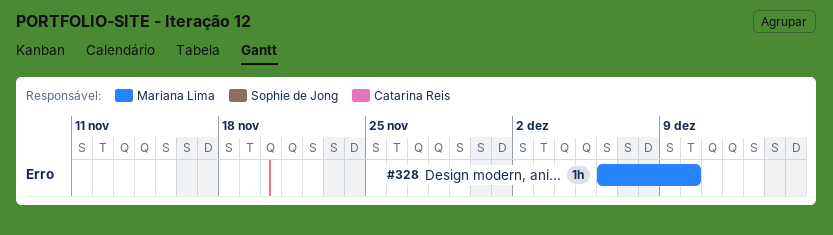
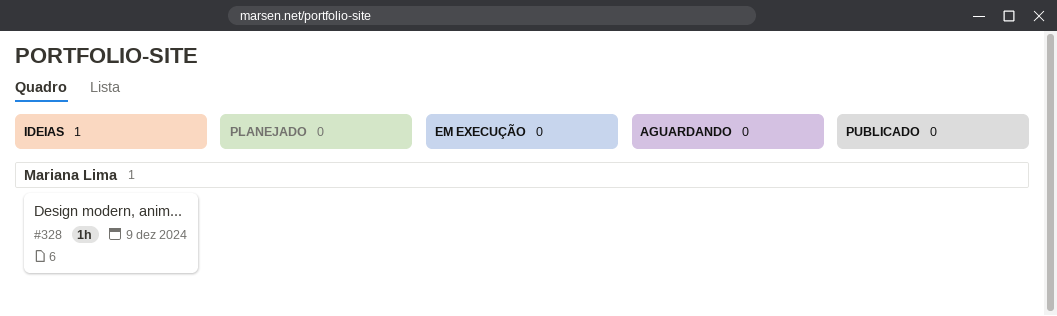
#328, due: Dec 10 -> Dec 9

